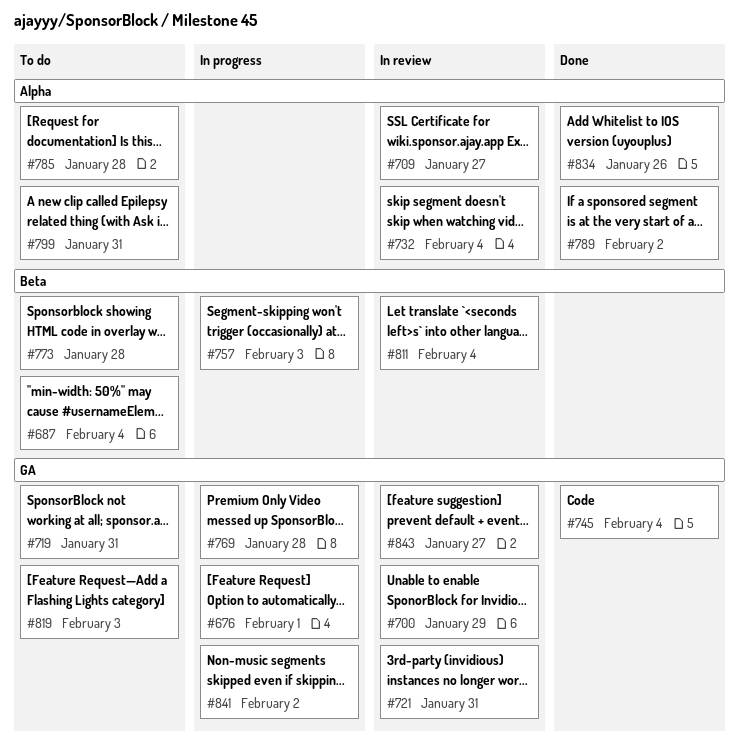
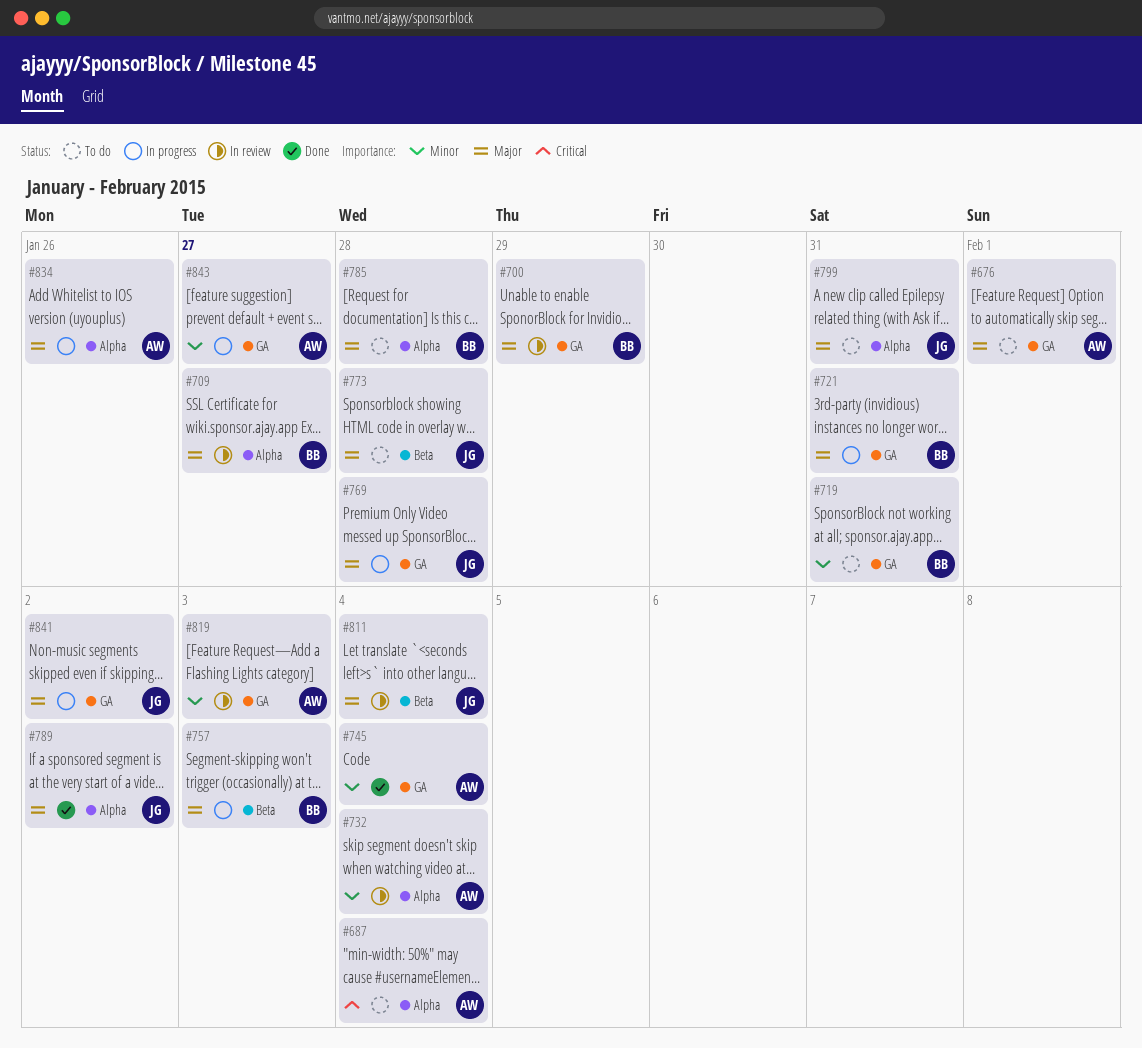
#676, status: In progress -> To do
#687, label: Beta -> Alpha
#721, status: In review -> In progress
#819, status: To do -> In review
#834, status: Done -> In progress
#843, status: In review -> In progress

